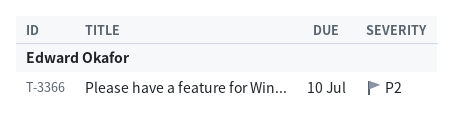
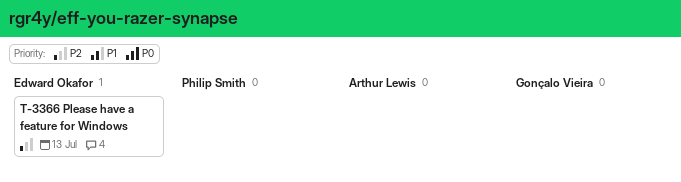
T-3366, due: Jul 10 -> Jul 13

